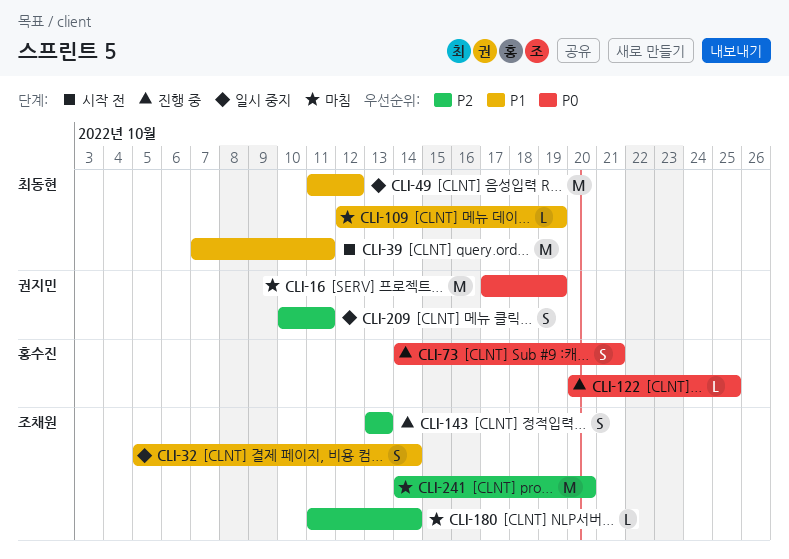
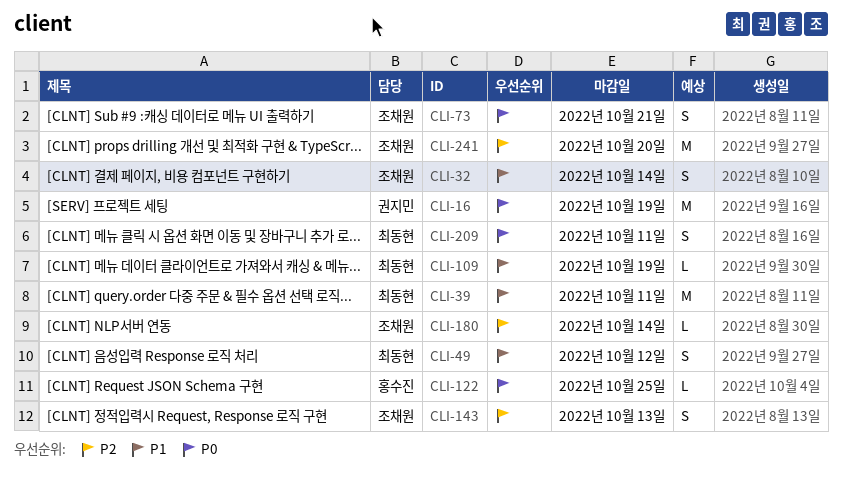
CLI-49, estimate: M -> S
CLI-73, owner: 홍수진 -> 조채원
CLI-209, owner: 권지민 -> 최동현
CLI-209, priority: P2 -> P0

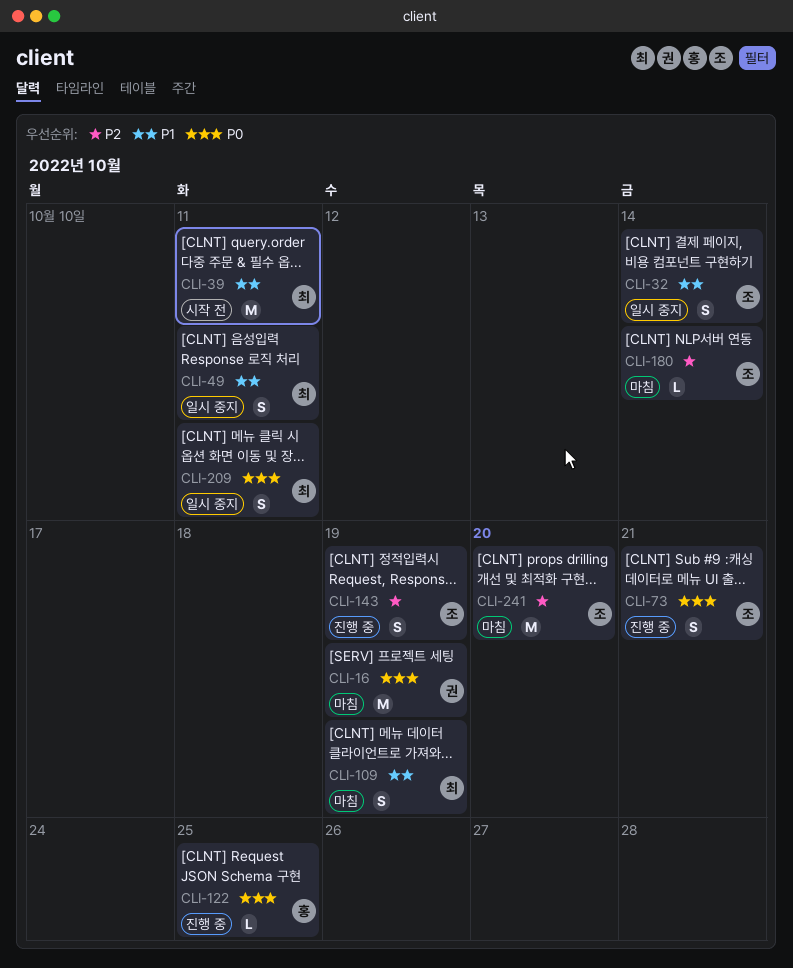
CLI-49, due: Oct 12 -> Oct 11
CLI-109, estimate: L -> S
CLI-143, due: Oct 13 -> Oct 19

